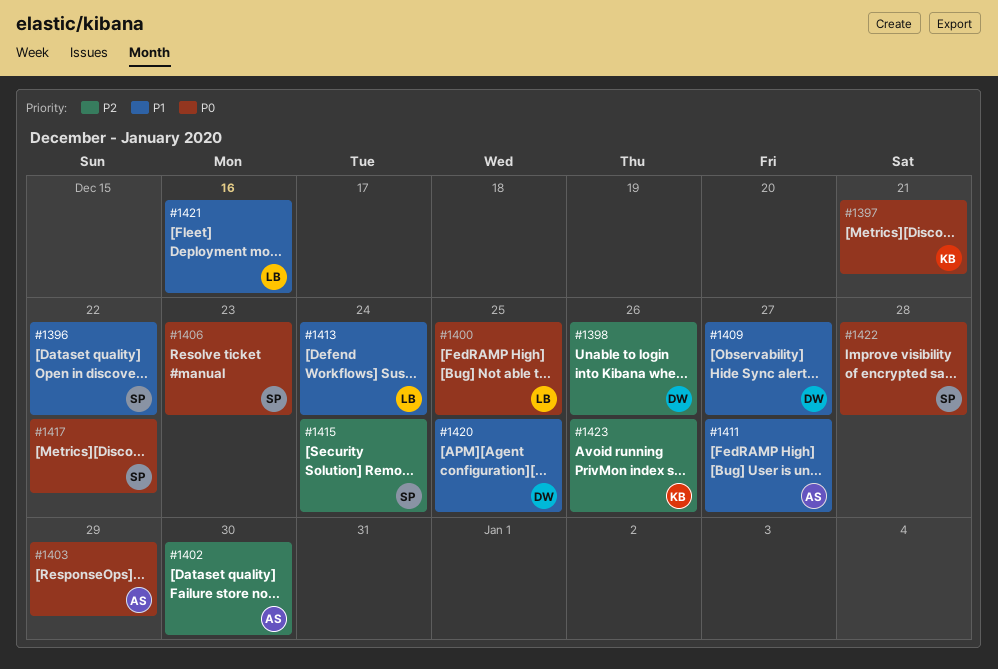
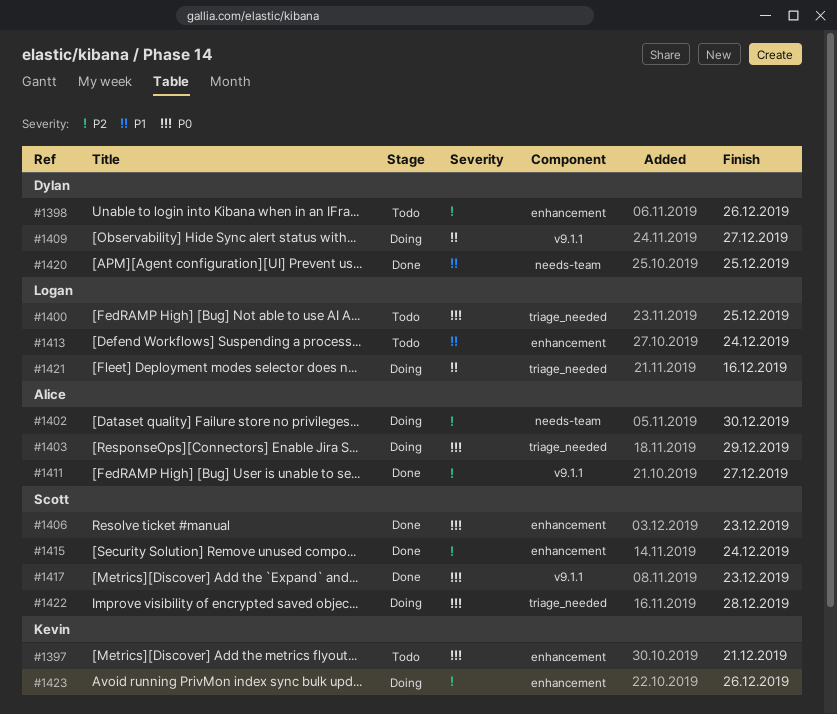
#1396: present -> none
#1411, priority: P1 -> P2
#1417, due: Dec 22 -> Dec 23

